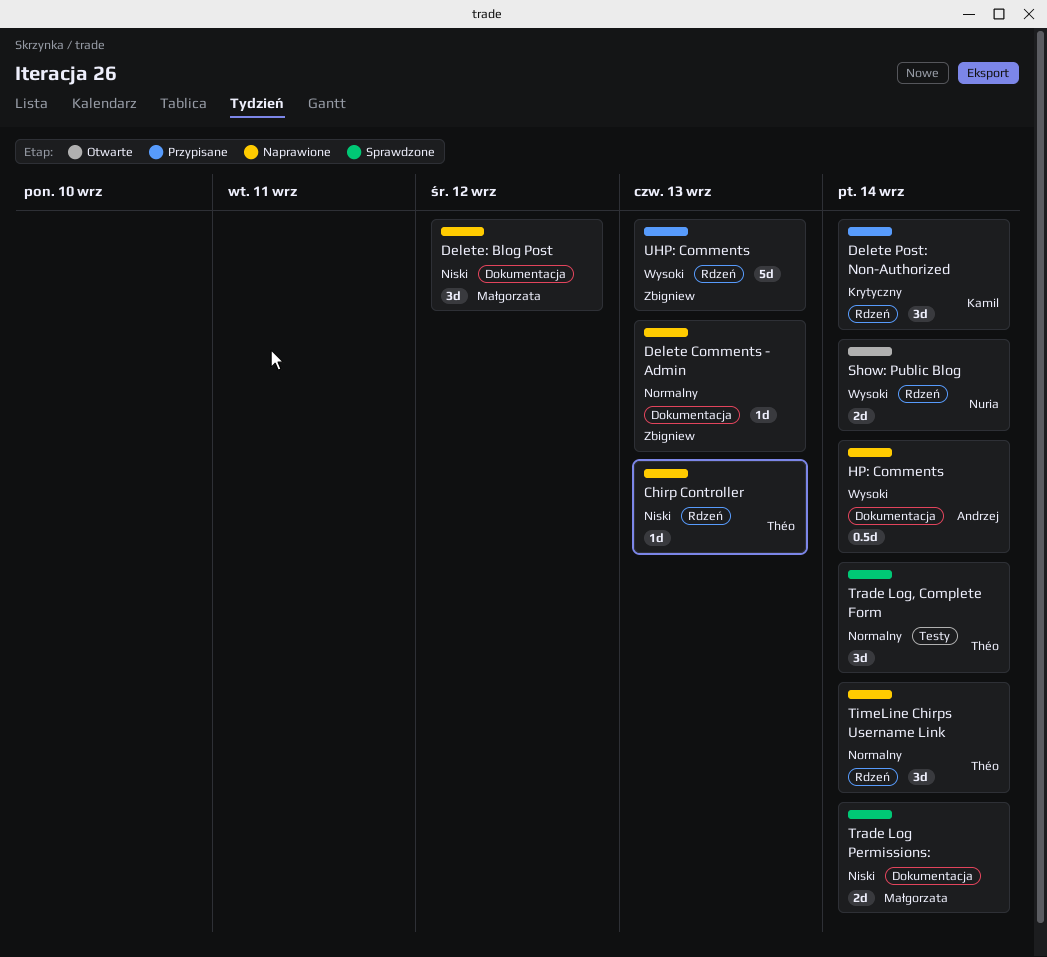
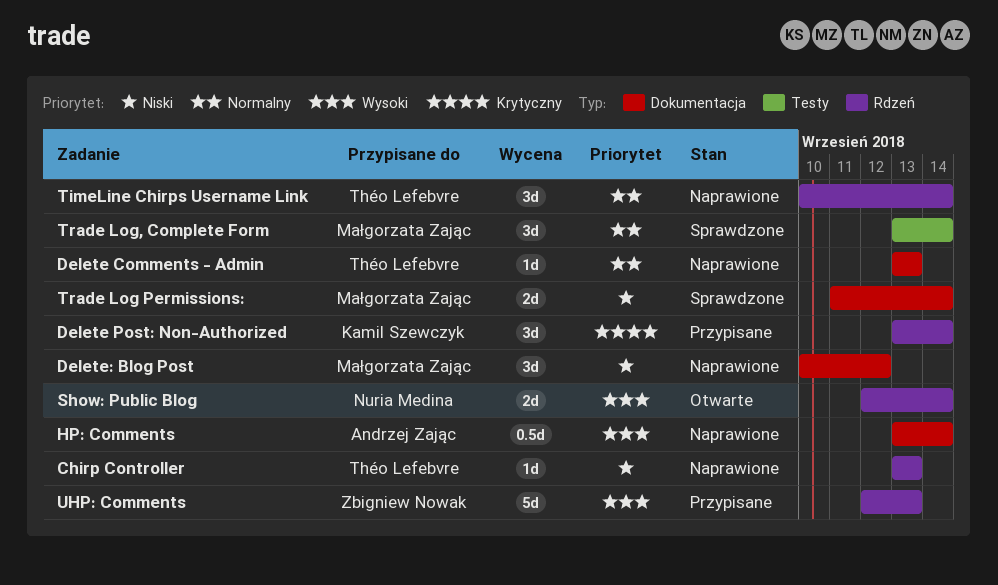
Delete Comments - Admin, owner: Zbigniew Nowak -> Théo Lefebvre
Trade Log, Complete Form, owner: Théo Lefebvre -> Małgorzata Zając

